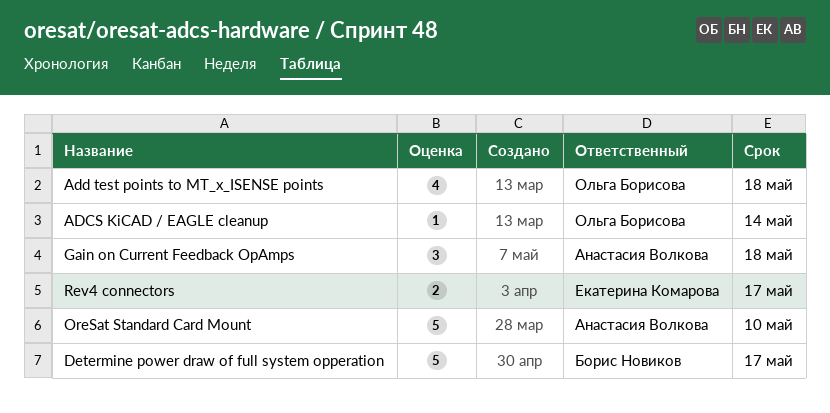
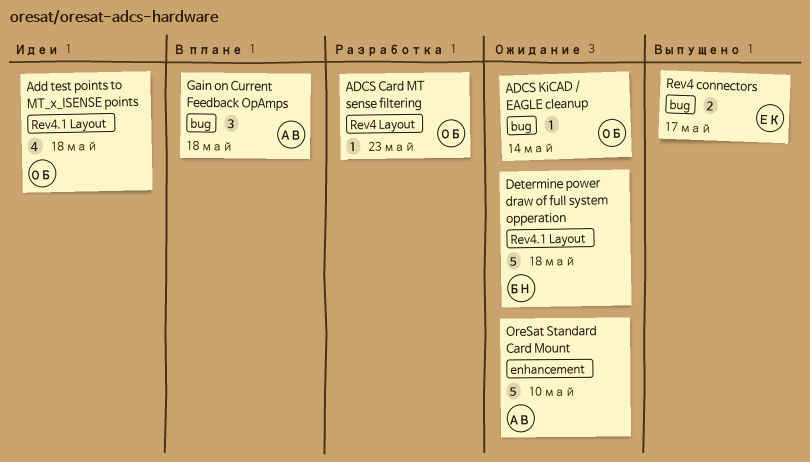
ADCS Card MT sense filtering: none -> present
Determine power draw of full system opperation, due: May 17 -> May 18

